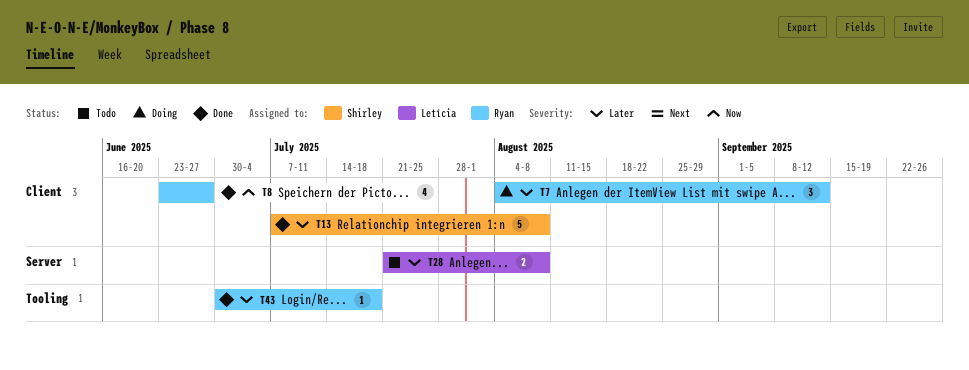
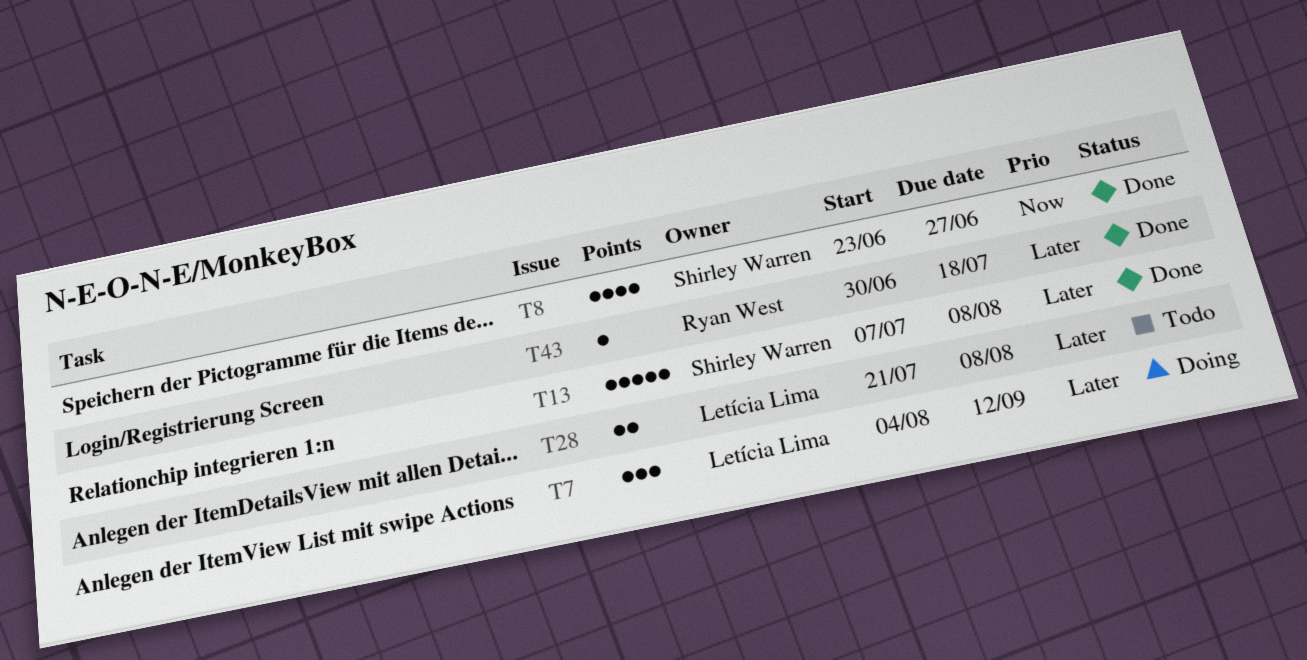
T7, owner: Ryan West -> Letícia Lima
T8, owner: Ryan West -> Shirley Warren

